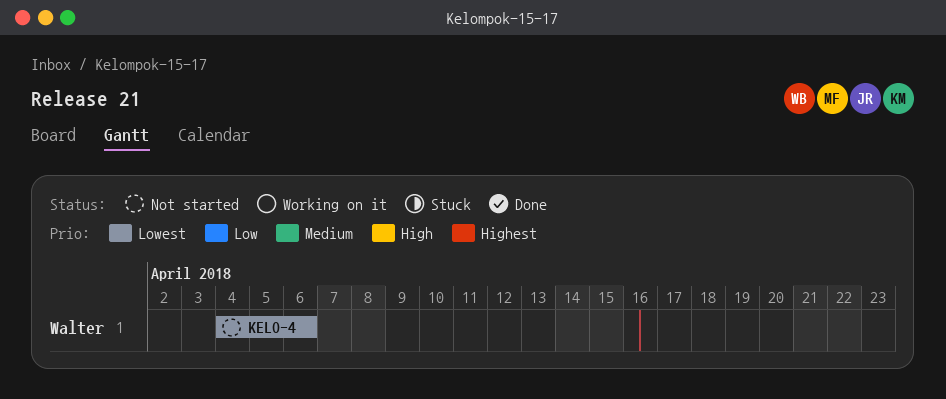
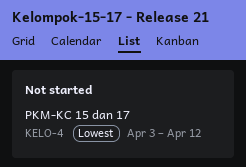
KELO-4, start: Apr 4 -> Apr 3
KELO-4, due: Apr 6 -> Apr 12

